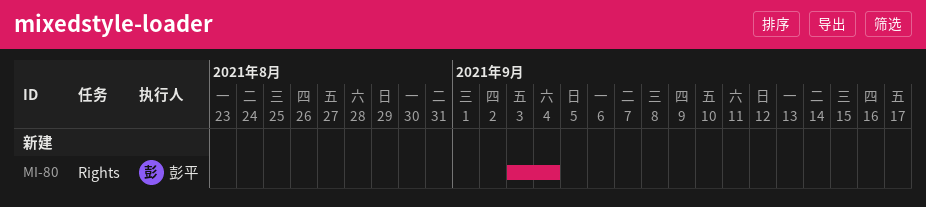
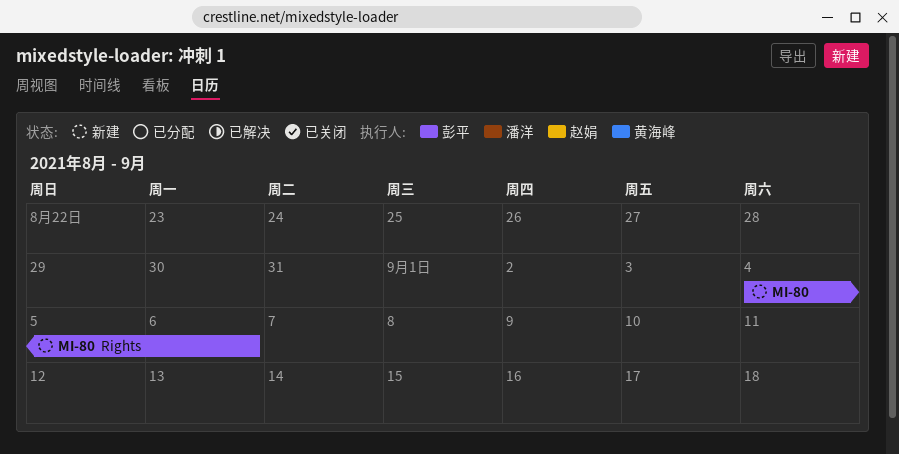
MI-80, start: Sep 3 -> Sep 4
MI-80, due: Sep 4 -> Sep 6

